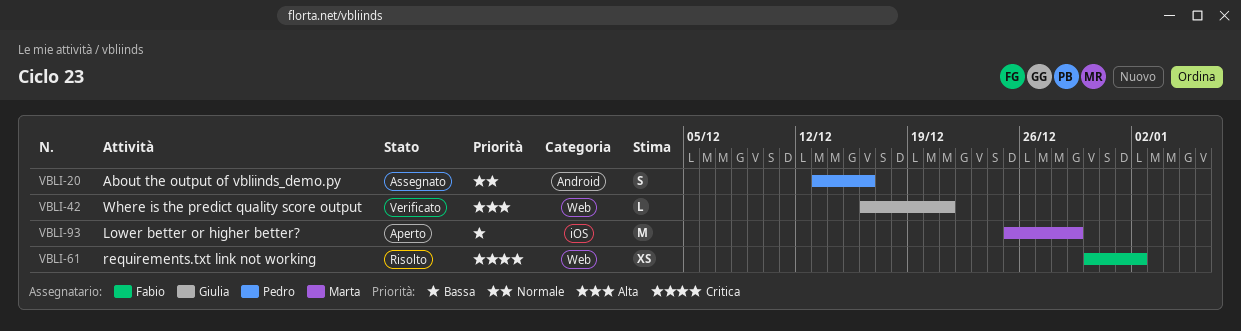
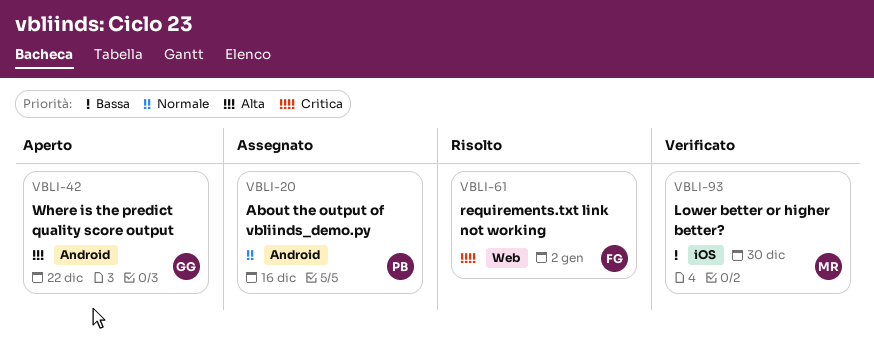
VBLI-42, status: Verificato -> Aperto
VBLI-42, label: Web -> Android
VBLI-42, due: Dec 21 -> Dec 22
VBLI-93, status: Aperto -> Verificato
VBLI-93, due: Dec 29 -> Dec 30

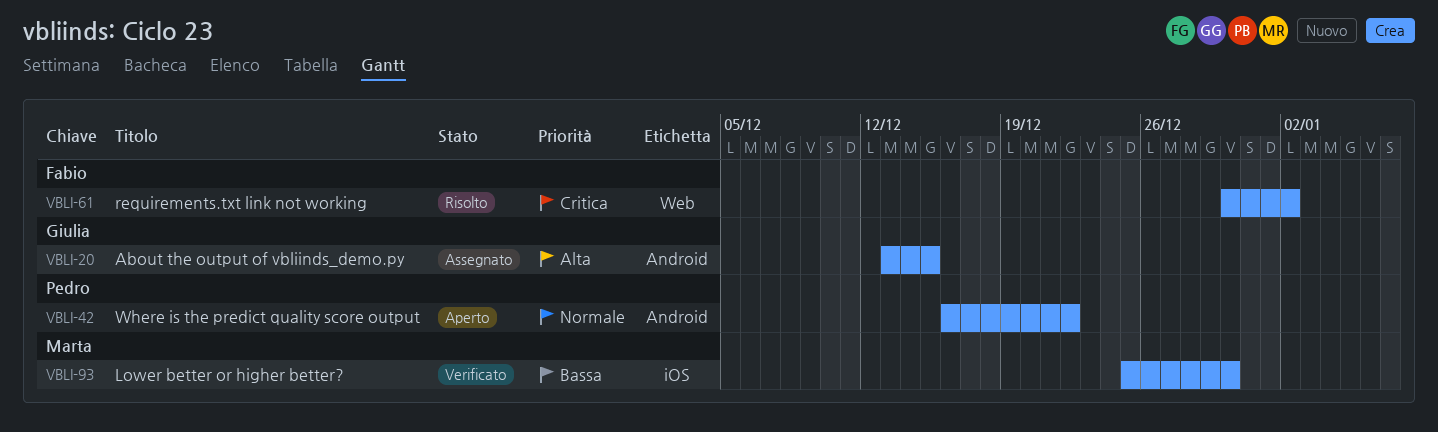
VBLI-20, owner: Pedro -> Giulia
VBLI-20, priority: Normale -> Alta
VBLI-20, due: Dec 16 -> Dec 15
VBLI-42, owner: Giulia -> Pedro
VBLI-42, priority: Alta -> Normale

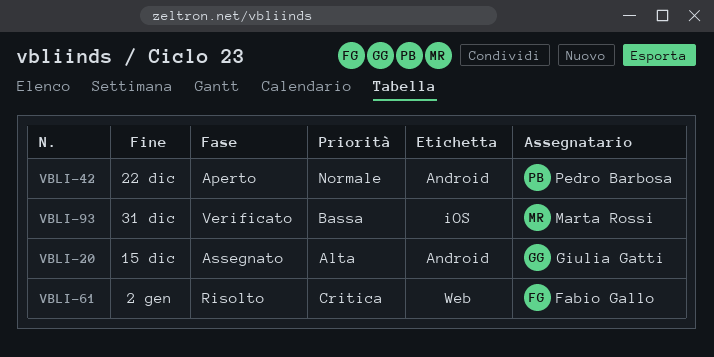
VBLI-93, due: Dec 30 -> Dec 31

